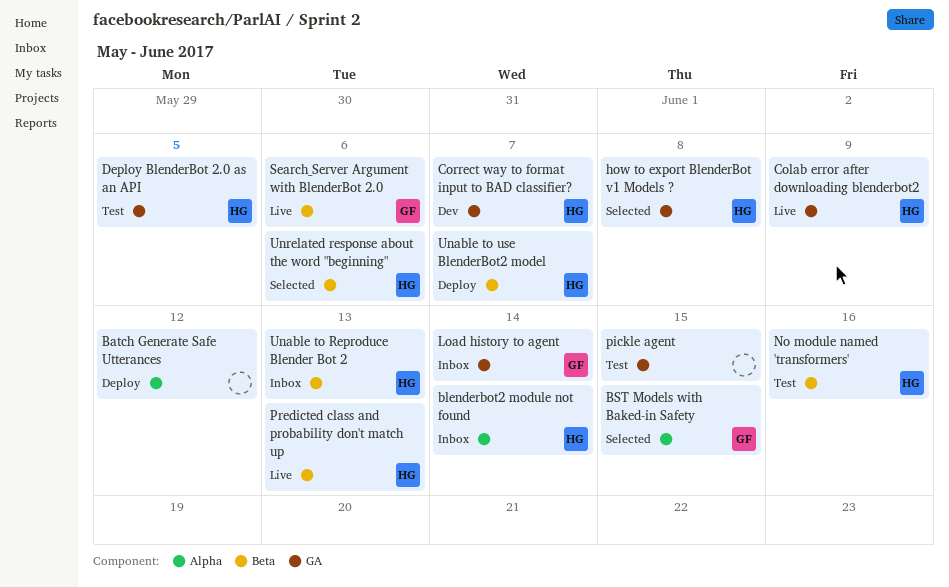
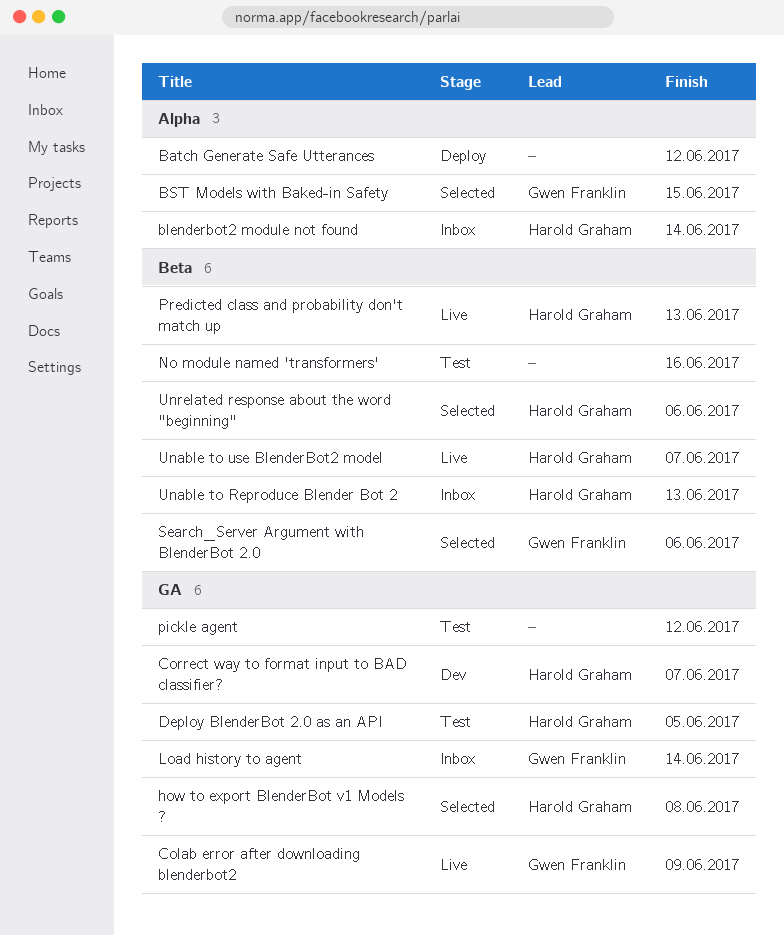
Colab error after downloading blenderbot2, owner: Harold Graham -> Gwen Franklin
No module named 'transformers', owner: Harold Graham -> none
pickle agent, due: Jun 15 -> Jun 12
Search_Server Argument with BlenderBot 2.0, status: Live -> Selected
Unable to use BlenderBot2 model, status: Deploy -> Live

